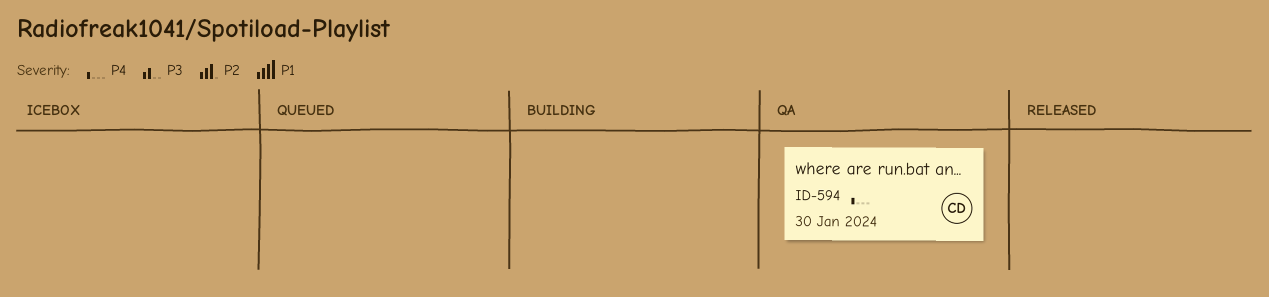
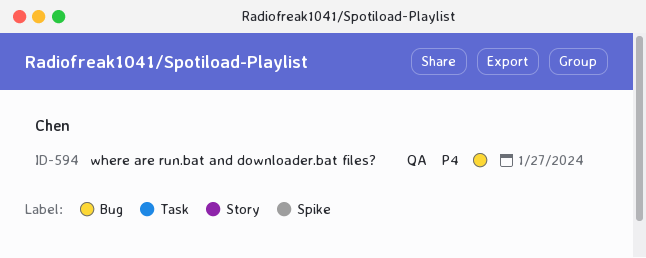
ID-594, due: Jan 30 -> Jan 27

